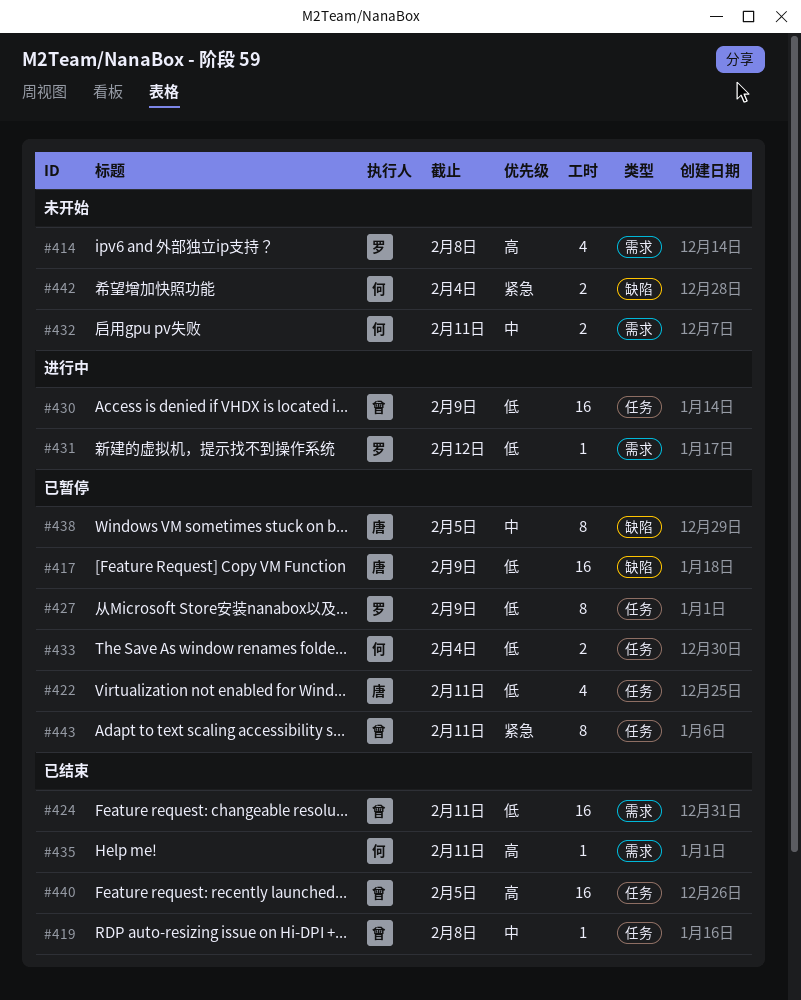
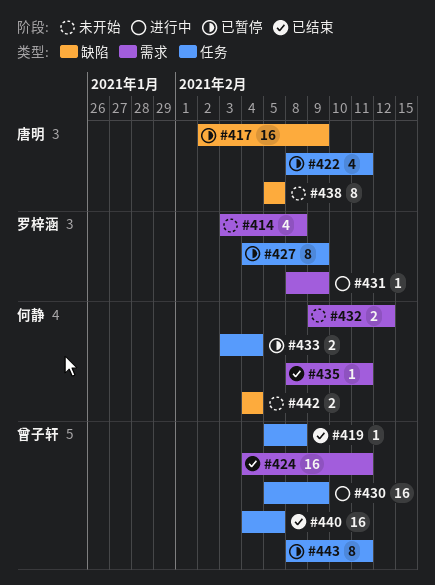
#431, due: Feb 12 -> Feb 9
#432, due: Feb 11 -> Feb 12
#438, status: 已暂停 -> 未开始

